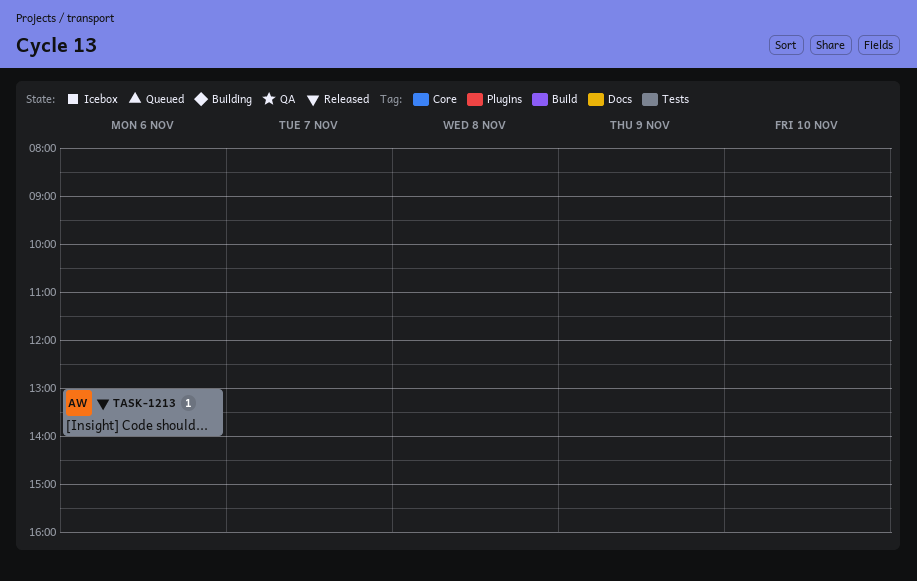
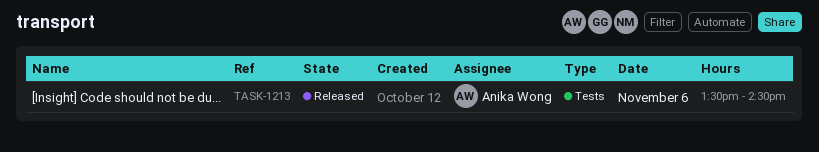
TASK-1213, begins: 13:00 -> 13:30
TASK-1213, ends: 14:00 -> 14:30

